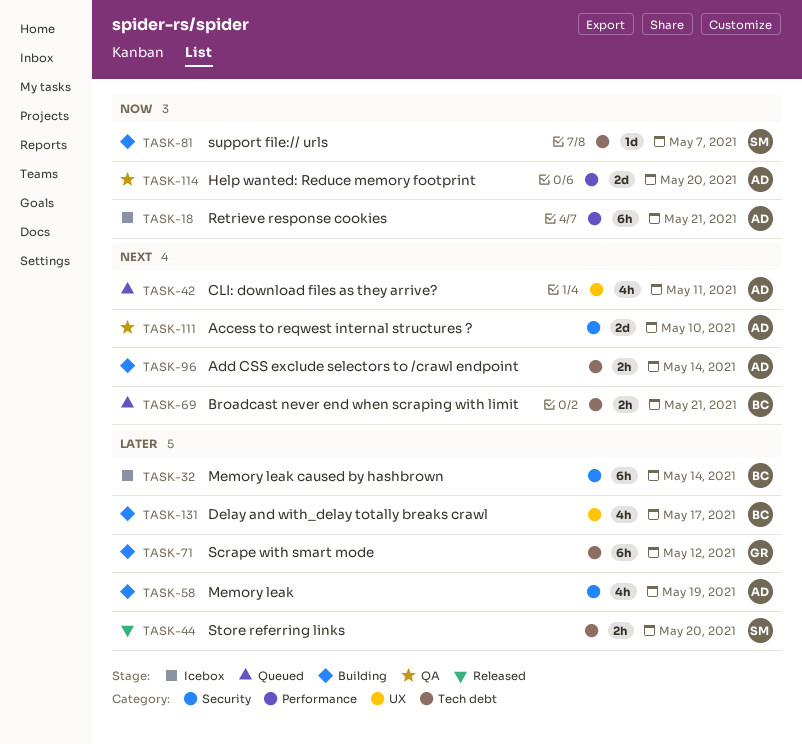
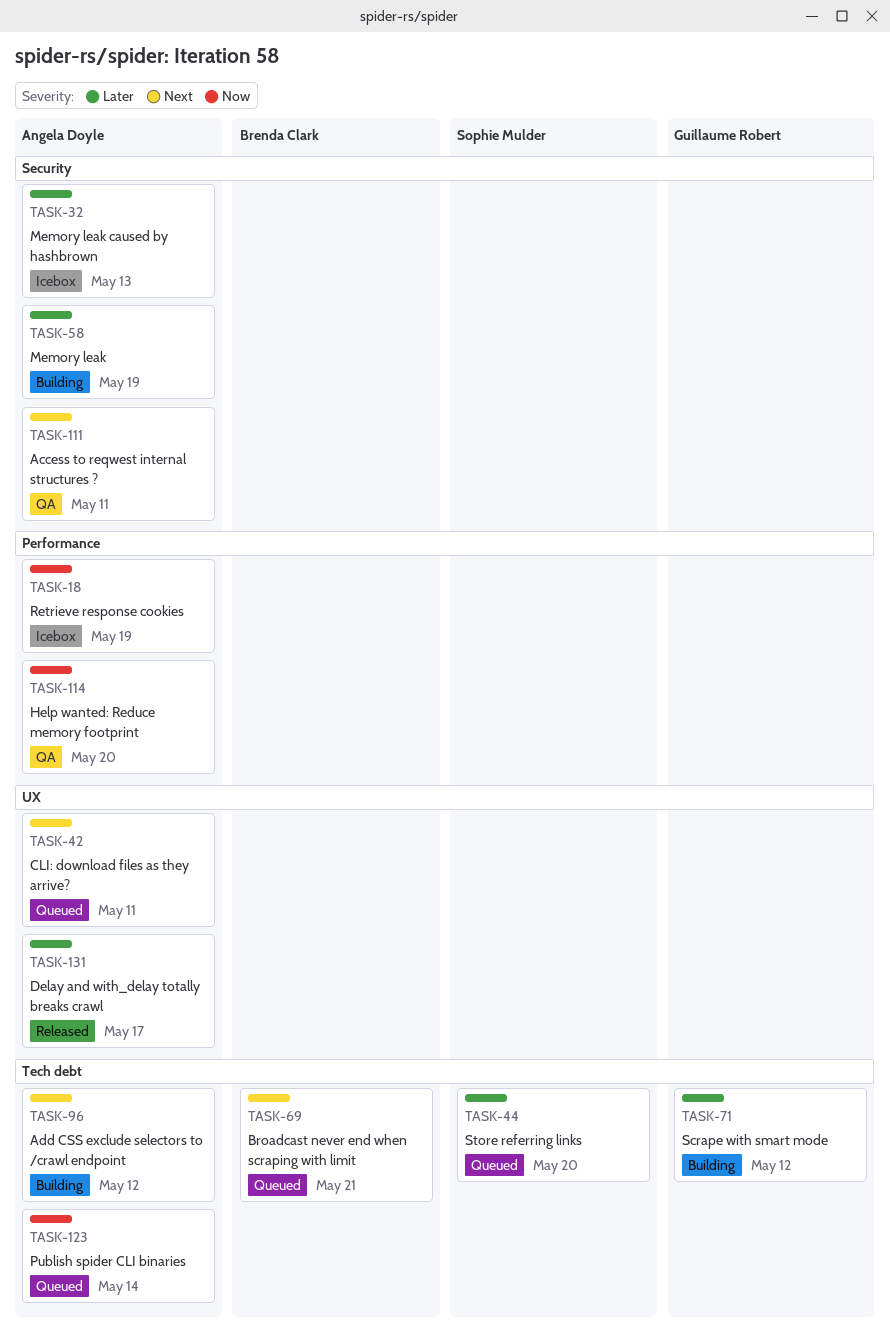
TASK-18, due: May 21 -> May 19
TASK-32, owner: Brenda Clark -> Angela Doyle
TASK-32, due: May 14 -> May 13
TASK-44, status: Released -> Queued
TASK-81: present -> none
TASK-96, due: May 14 -> May 12
TASK-111, due: May 10 -> May 11
TASK-123: none -> present
TASK-131, status: Building -> Released
TASK-131, owner: Brenda Clark -> Angela Doyle

